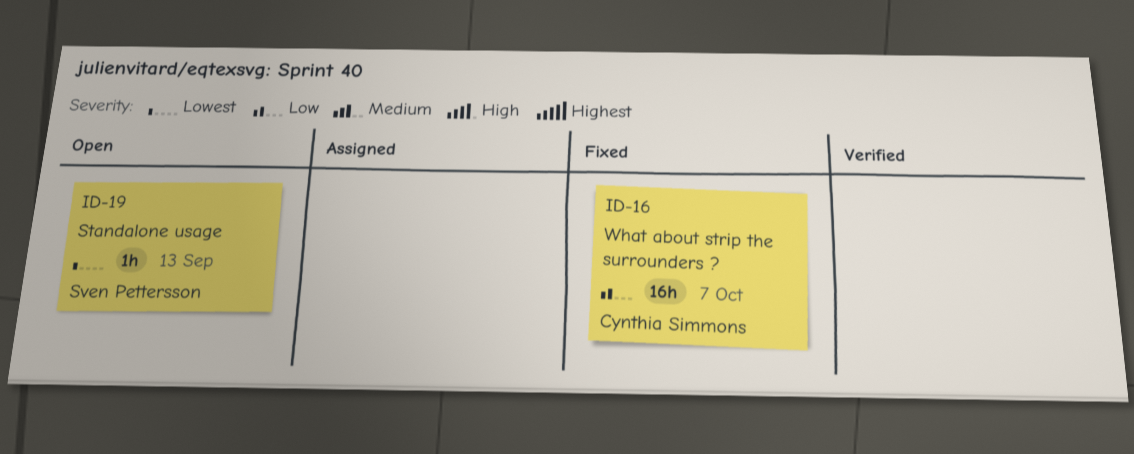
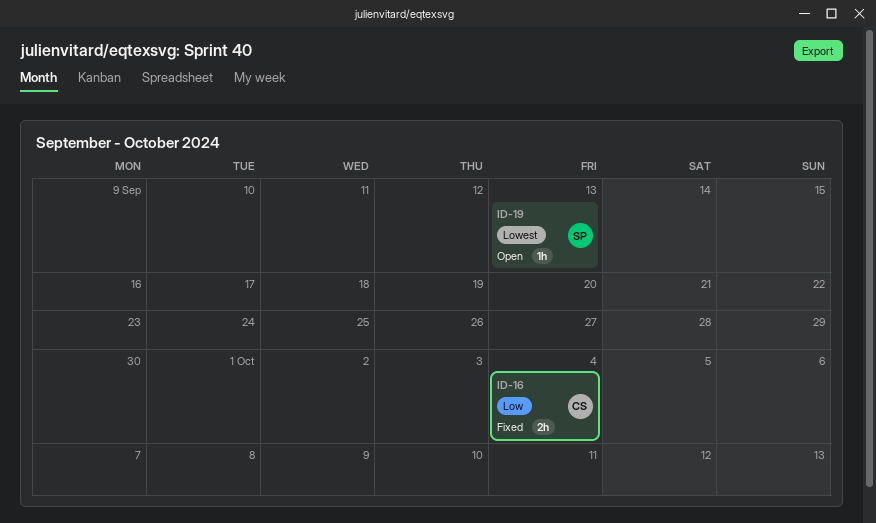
ID-16, estimate: 16h -> 2h
ID-16, due: Oct 7 -> Oct 4

